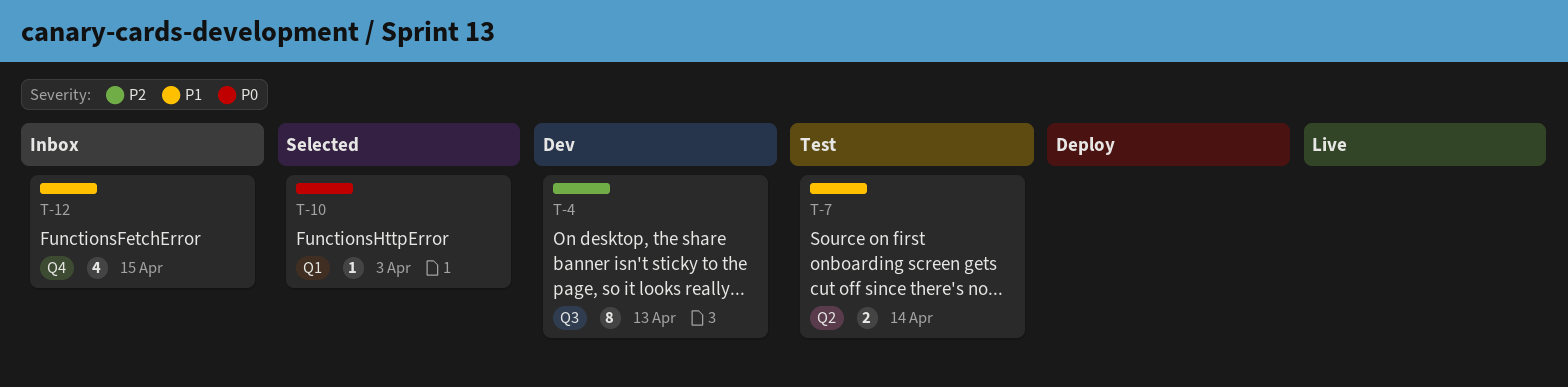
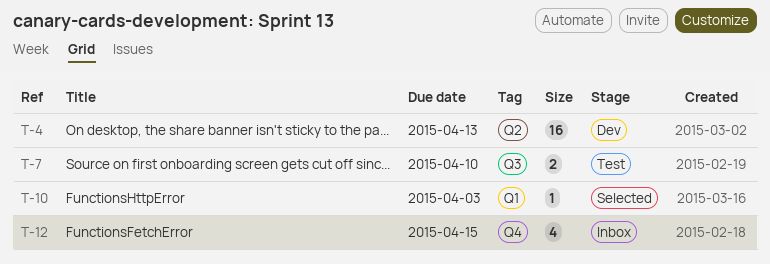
T-4, label: Q3 -> Q2
T-4, estimate: 8 -> 16
T-7, label: Q2 -> Q3
T-7, due: Apr 14 -> Apr 10

